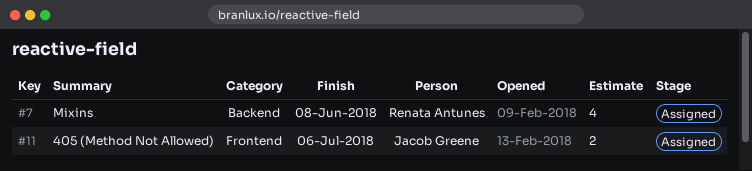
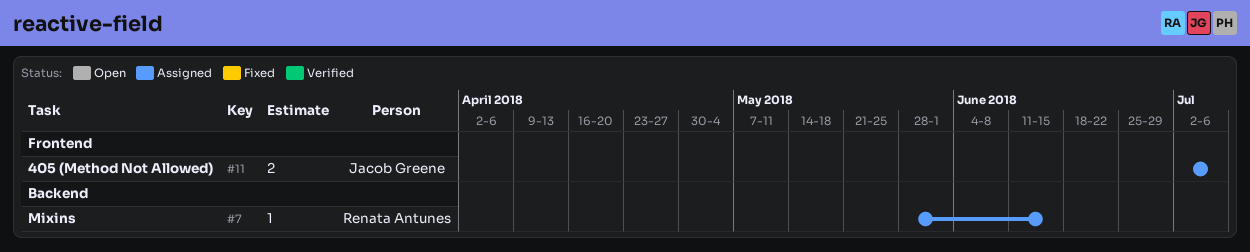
#7, estimate: 4 -> 1
#7, due: Jun 8 -> Jun 15

